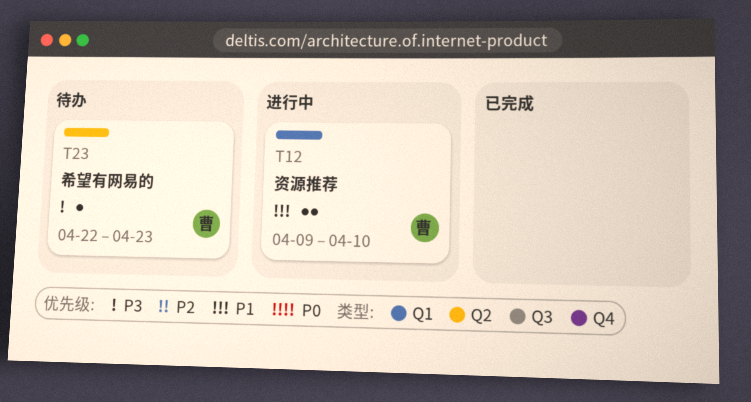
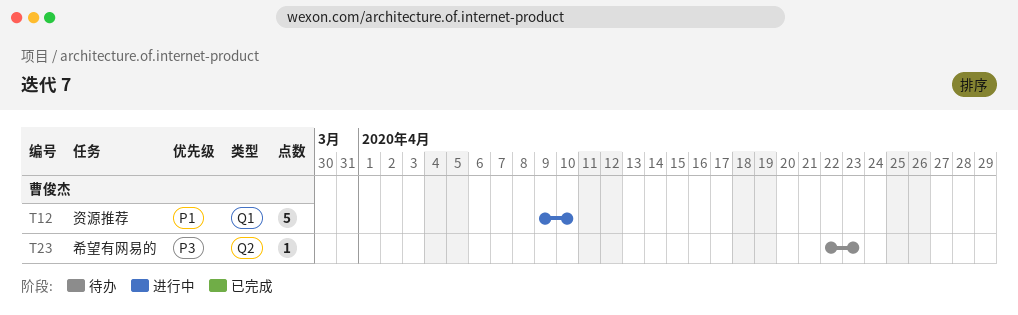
T12, estimate: 2 -> 5

